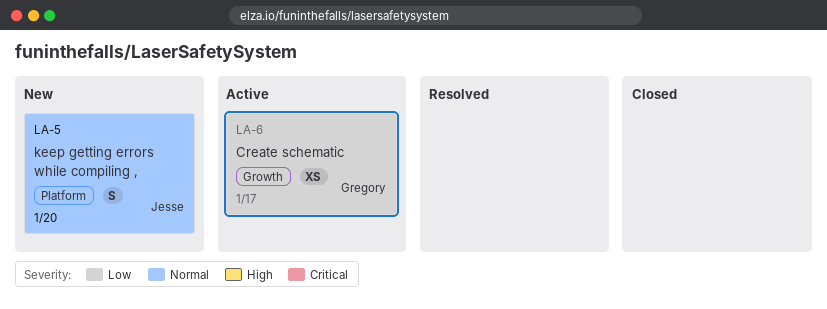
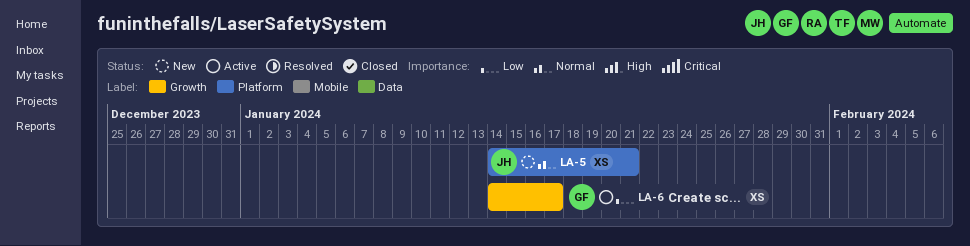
LA-5, estimate: S -> XS
LA-5, due: Jan 20 -> Jan 21

